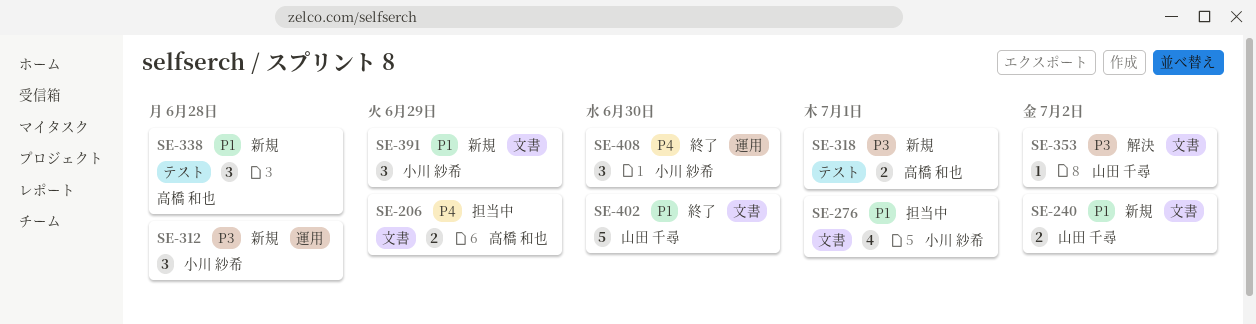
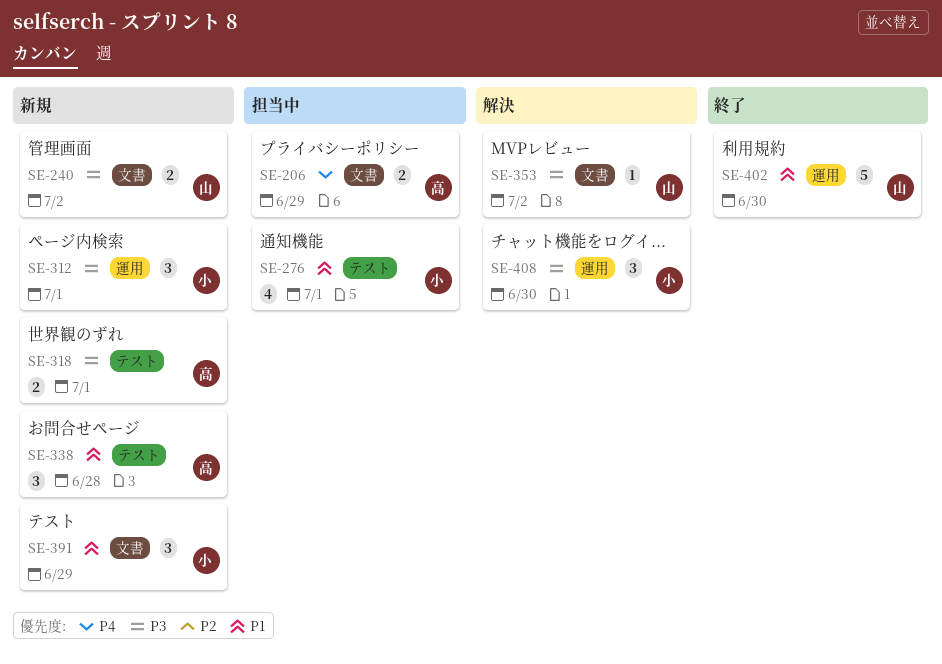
SE-240, priority: P1 -> P3
SE-276, label: 文書 -> テスト
SE-312, due: Jun 28 -> Jul 1
SE-402, label: 文書 -> 運用
SE-408, status: 終了 -> 解決
SE-408, priority: P4 -> P3

